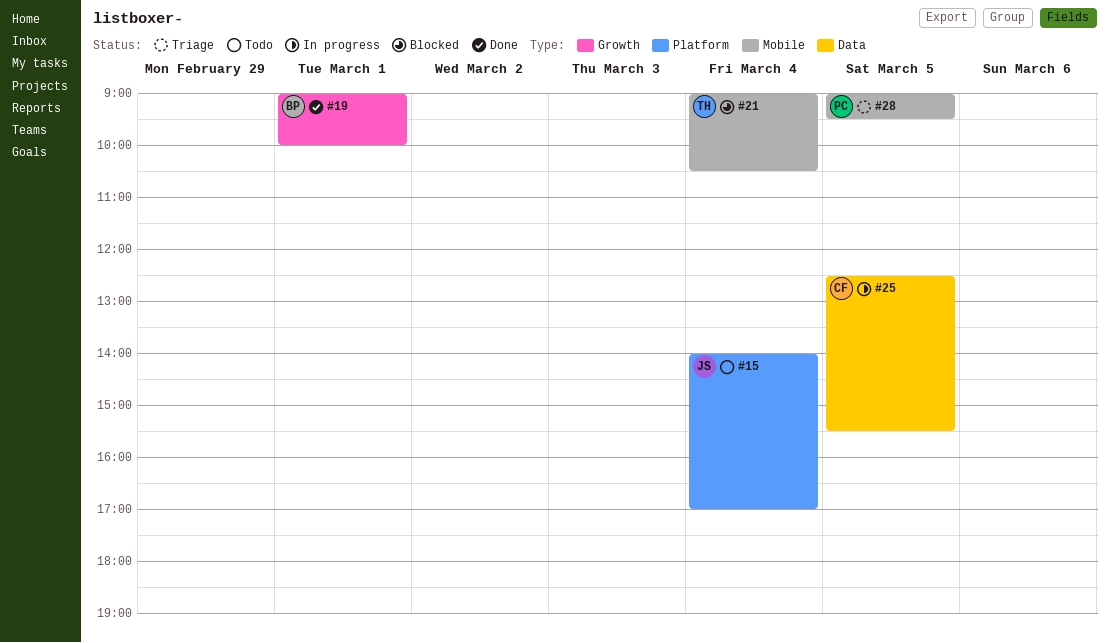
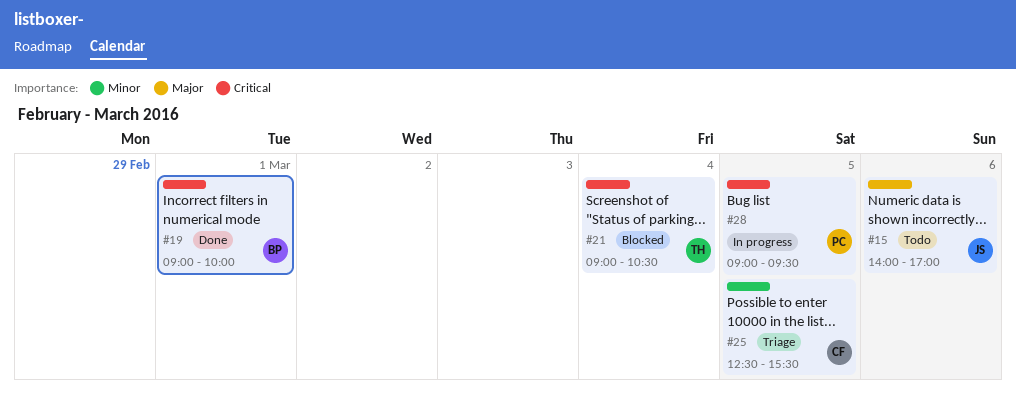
#15, day: Mar 4 -> Mar 6
#25, status: In progress -> Triage
#28, status: Triage -> In progress

